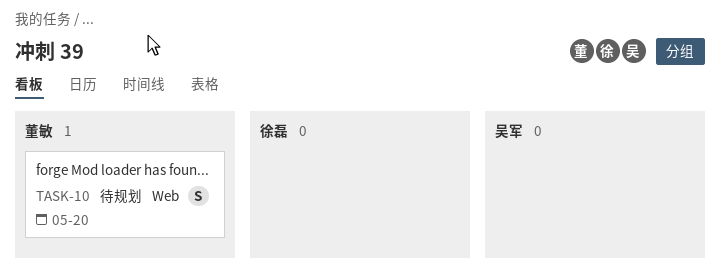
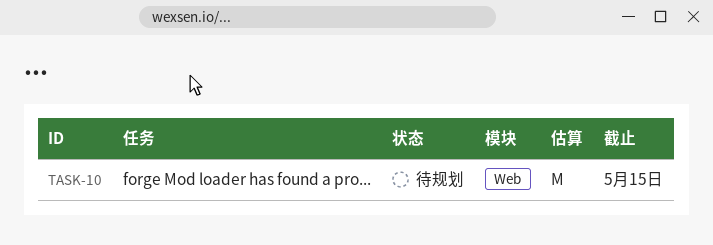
TASK-10, estimate: S -> M
TASK-10, due: May 20 -> May 15

